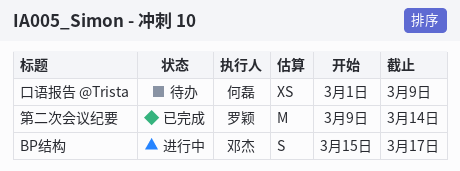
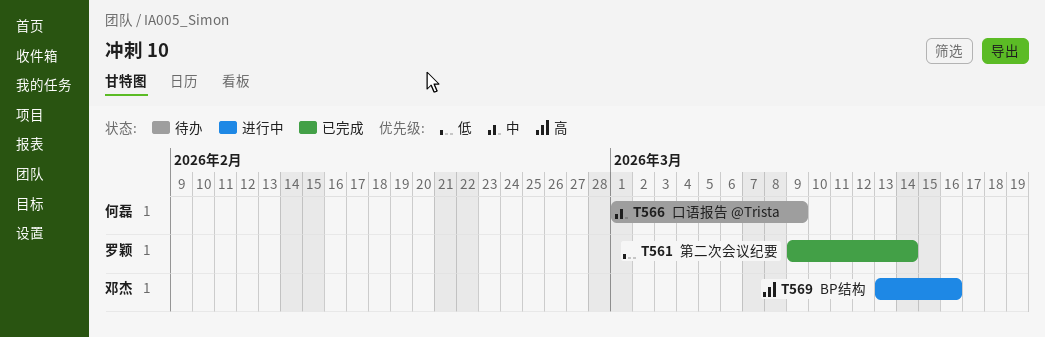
BP结构, start: Mar 15 -> Mar 13
BP结构, due: Mar 17 -> Mar 16

